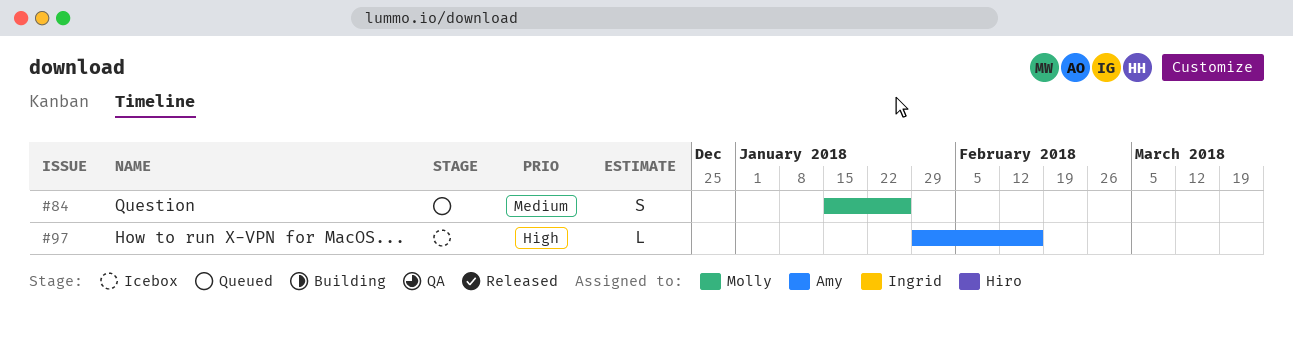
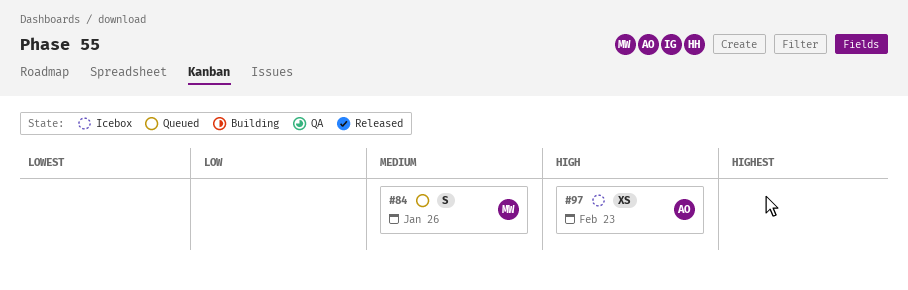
#97, estimate: L -> XS
#97, due: Feb 16 -> Feb 23

